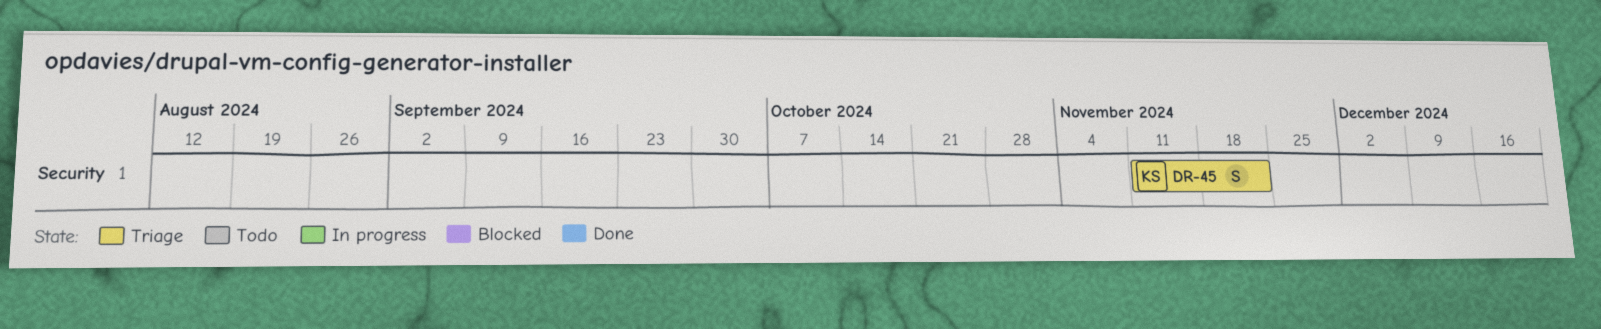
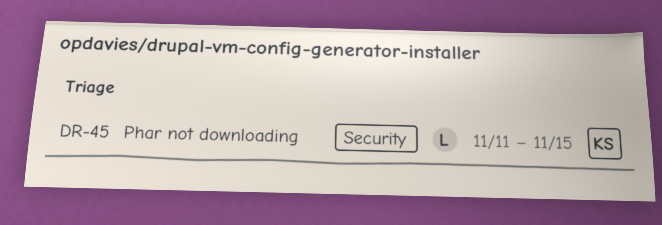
DR-45, estimate: S -> L
DR-45, due: Nov 22 -> Nov 15

